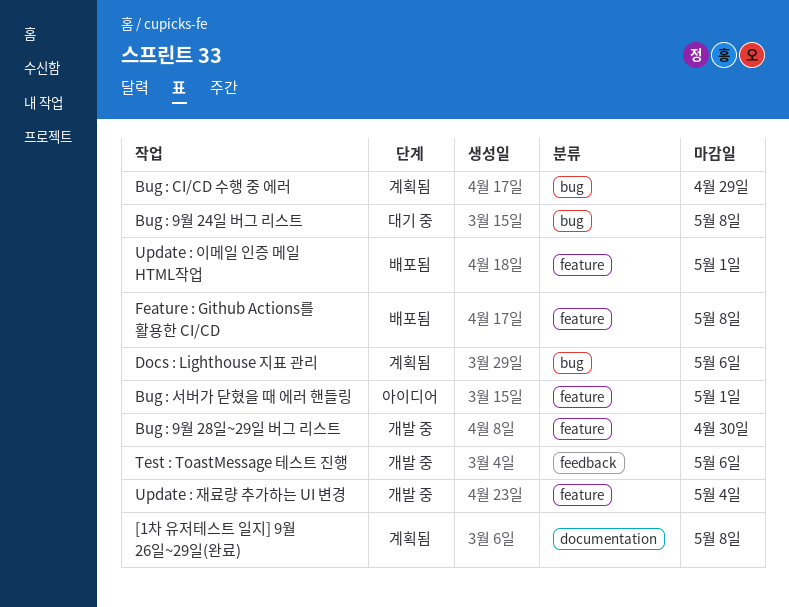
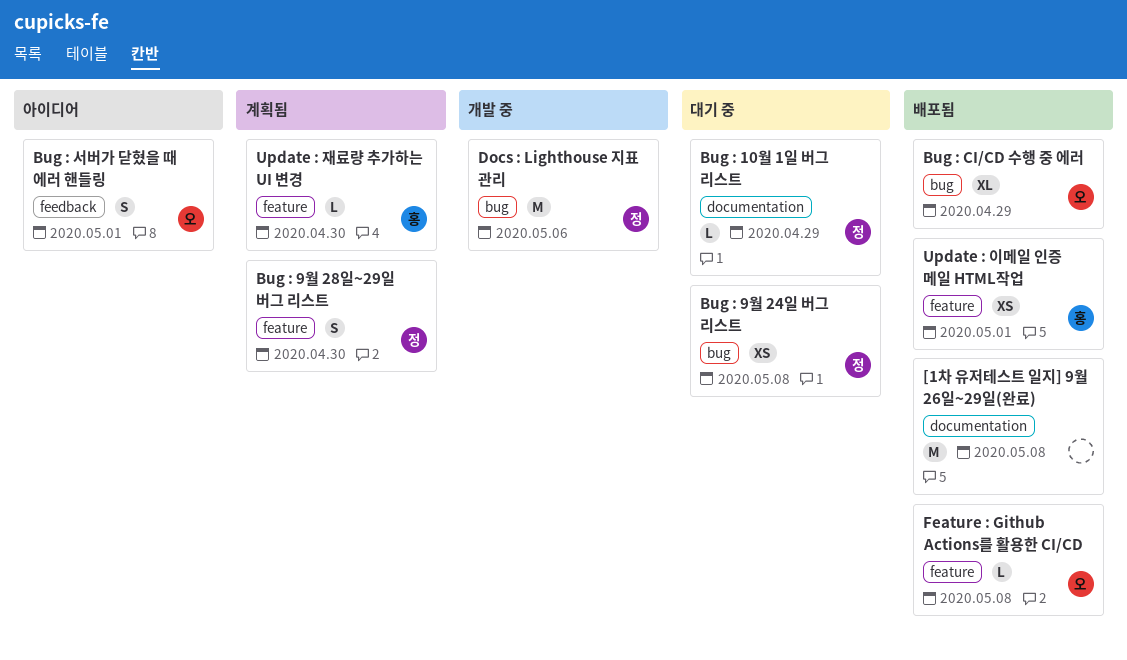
[1차 유저테스트 일지] 9월 26일~29일(완료), status: 계획됨 -> 배포됨
Bug : 10월 1일 버그 리스트: none -> present
Bug : 9월 28일~29일 버그 리스트, status: 개발 중 -> 계획됨
Bug : CI/CD 수행 중 에러, status: 계획됨 -> 배포됨
Bug : 서버가 닫혔을 때 에러 핸들링, label: feature -> feedback
Docs : Lighthouse 지표 관리, status: 계획됨 -> 개발 중
Test : ToastMessage 테스트 진행: present -> none
Update : 재료량 추가하는 UI 변경, status: 개발 중 -> 계획됨
Update : 재료량 추가하는 UI 변경, due: May 4 -> Apr 30

